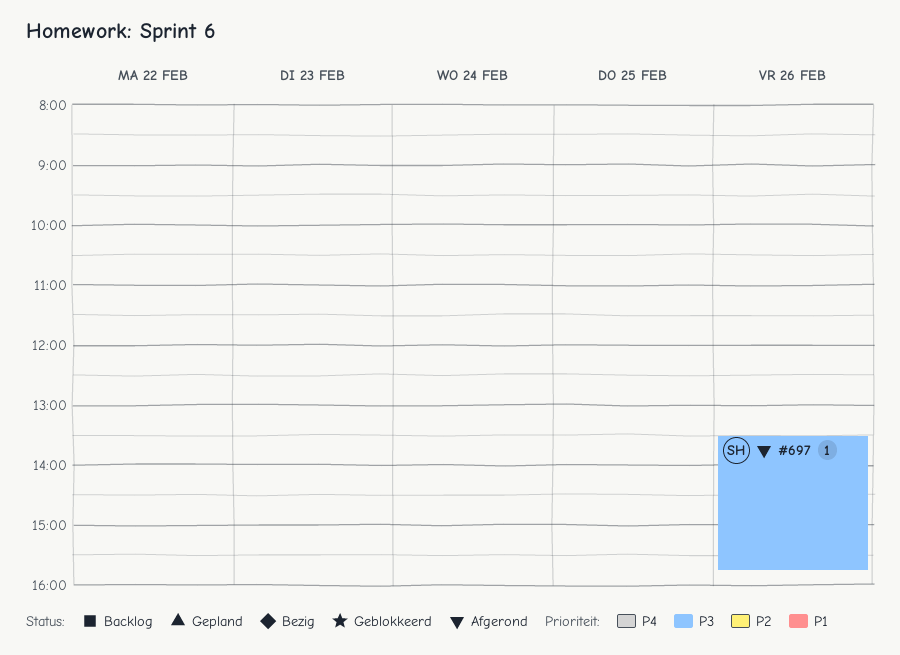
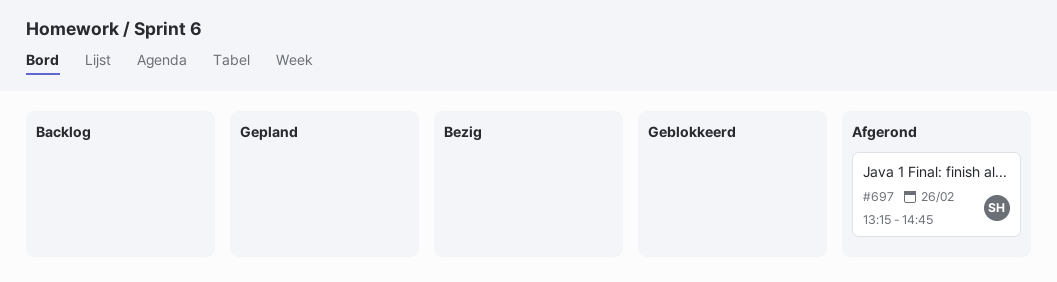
#697, begins: 13:30 -> 13:15
#697, ends: 15:45 -> 14:45

